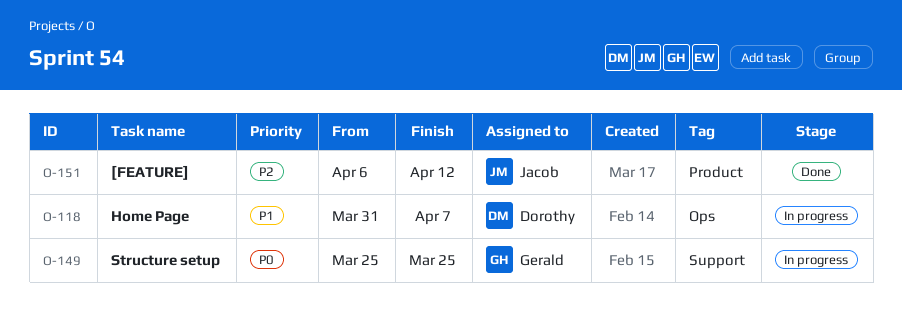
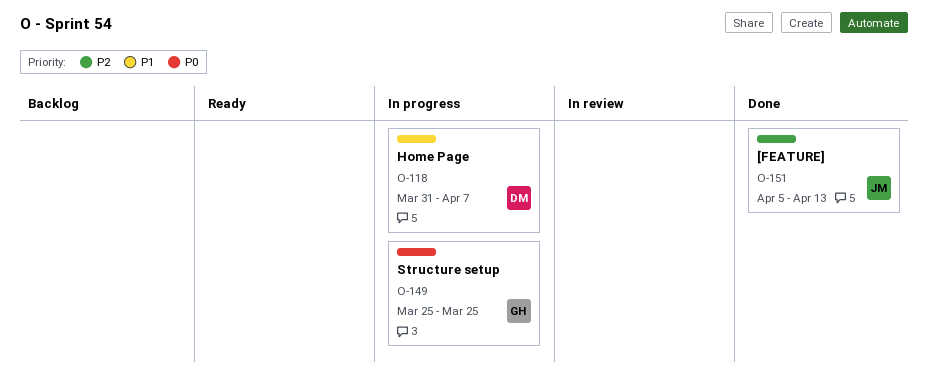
O-151, start: Apr 6 -> Apr 5
O-151, due: Apr 12 -> Apr 13

